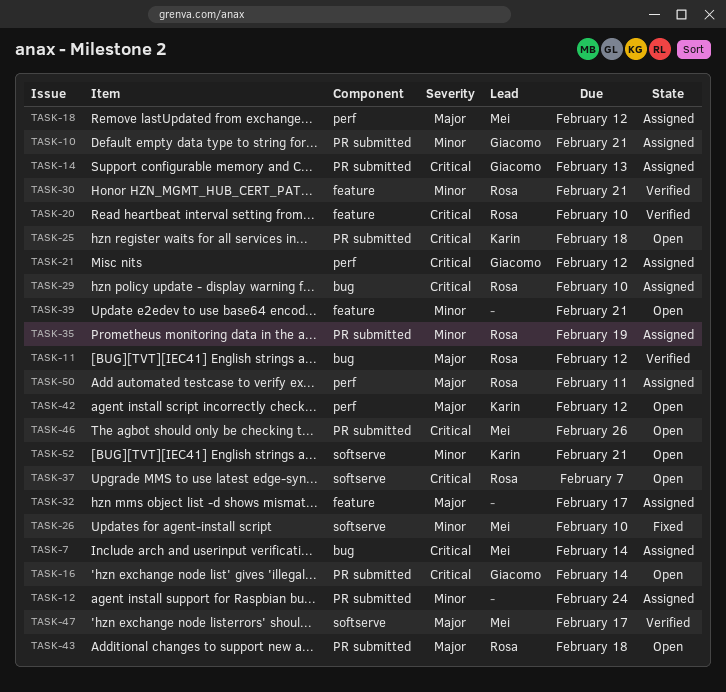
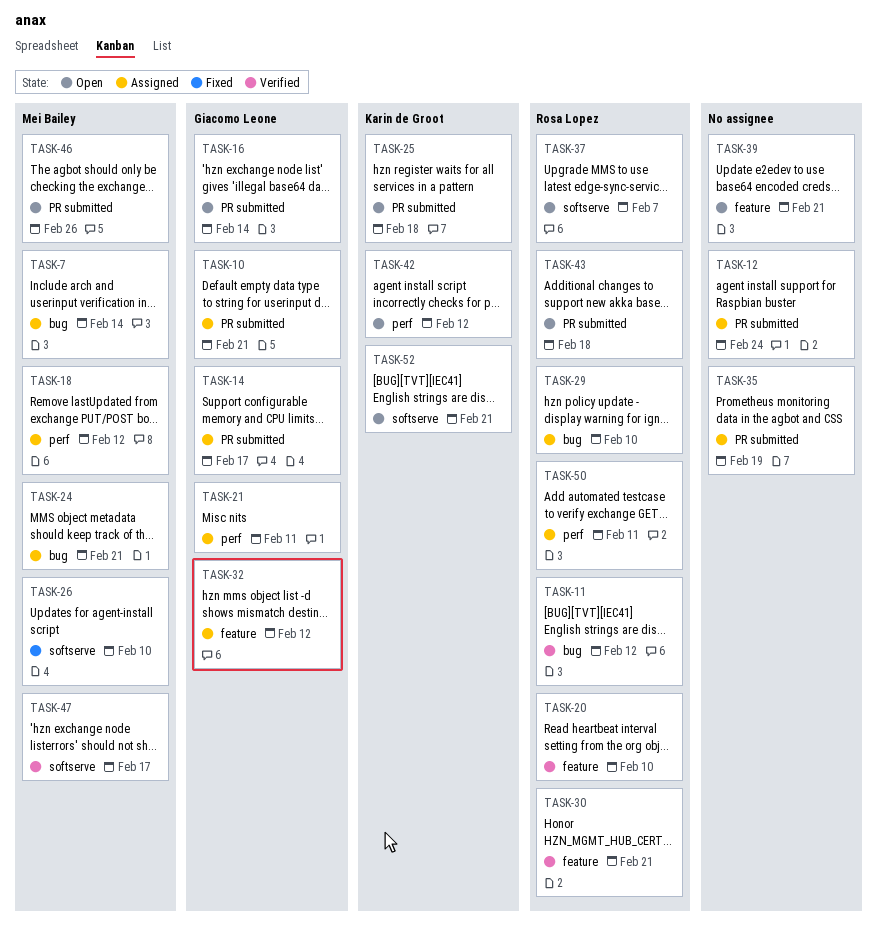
TASK-14, due: Feb 13 -> Feb 17
TASK-21, due: Feb 12 -> Feb 11
TASK-24: none -> present
TASK-32, owner: none -> Giacomo Leone
TASK-32, due: Feb 17 -> Feb 12
TASK-35, owner: Rosa Lopez -> none

